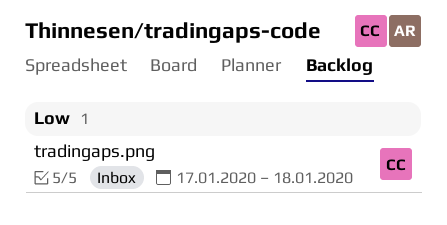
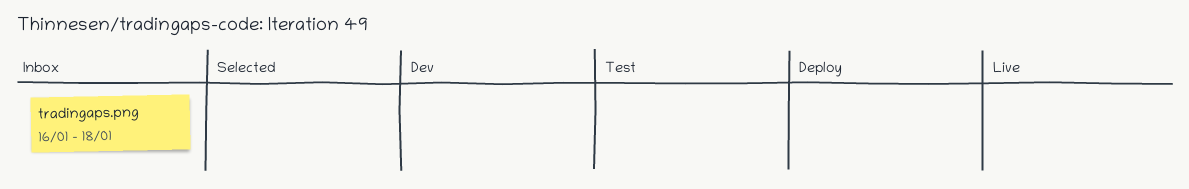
tradingaps.png, start: Jan 17 -> Jan 16

